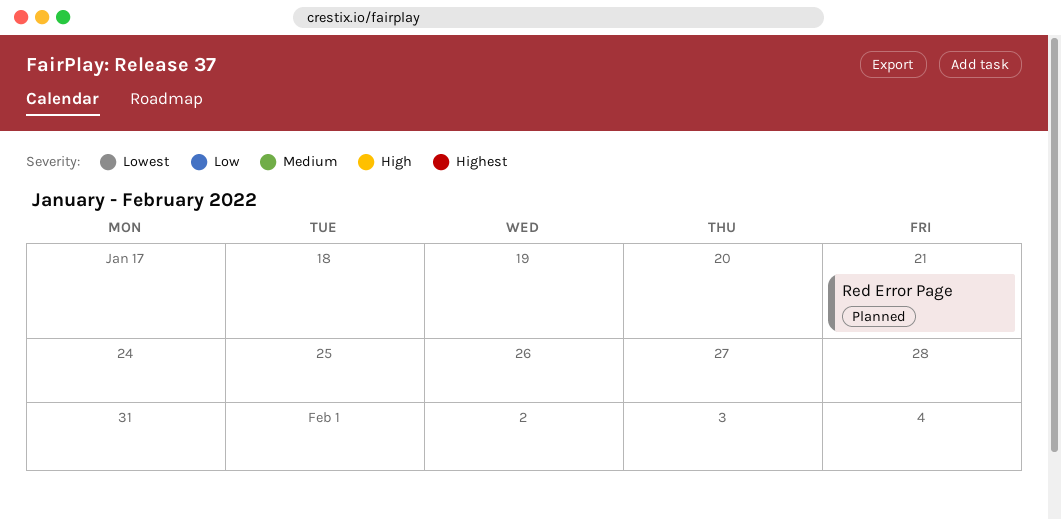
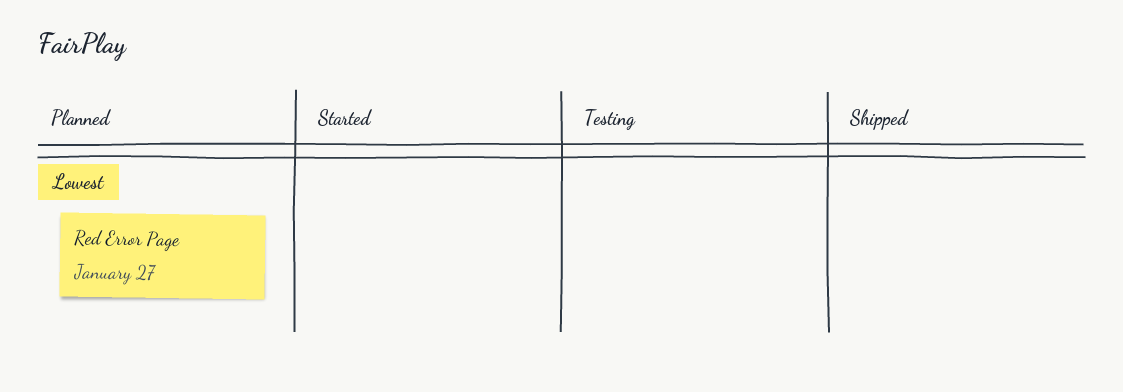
Red Error Page, due: Jan 21 -> Jan 27

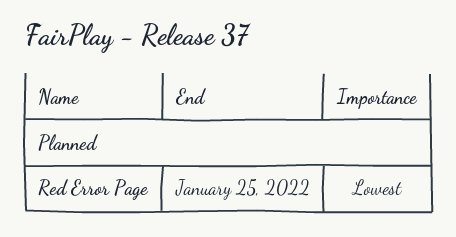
Red Error Page, due: Jan 27 -> Jan 25

